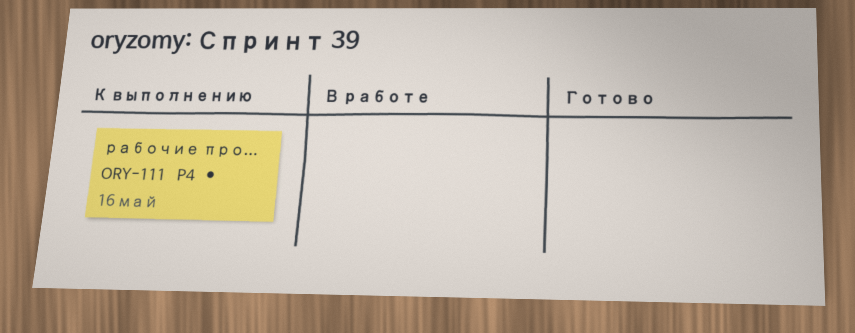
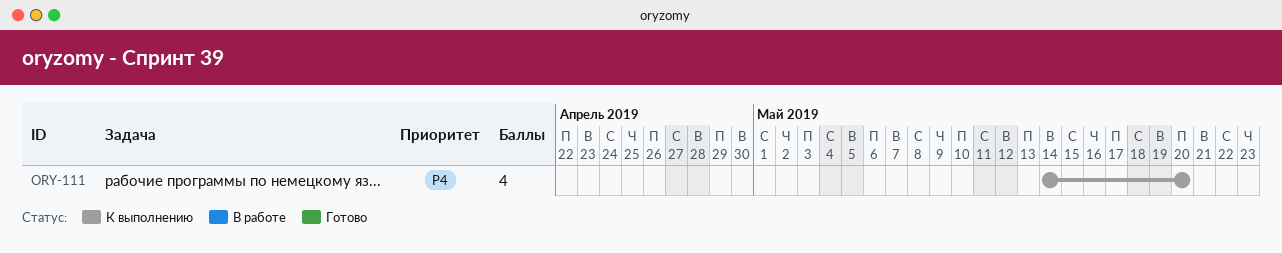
ORY-111, estimate: 1 -> 4
ORY-111, due: May 16 -> May 20

